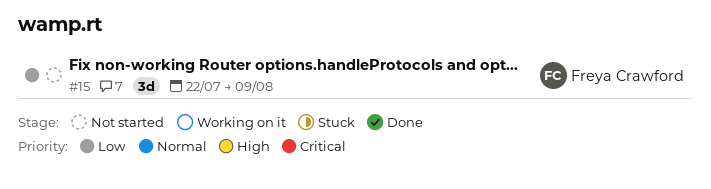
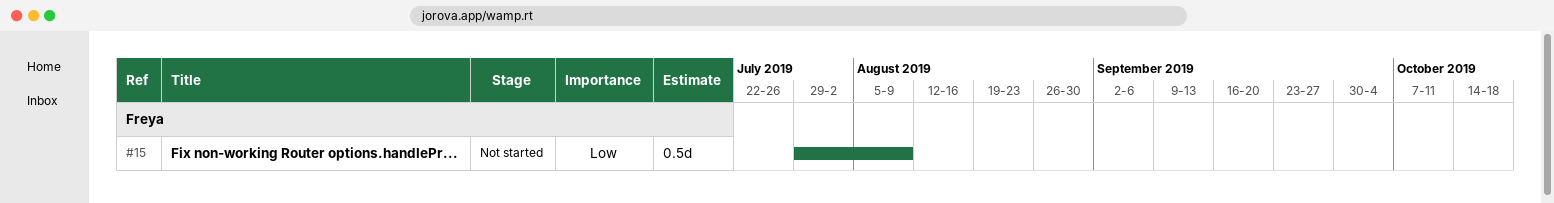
#15, estimate: 3d -> 0.5d
#15, start: Jul 22 -> Jul 29

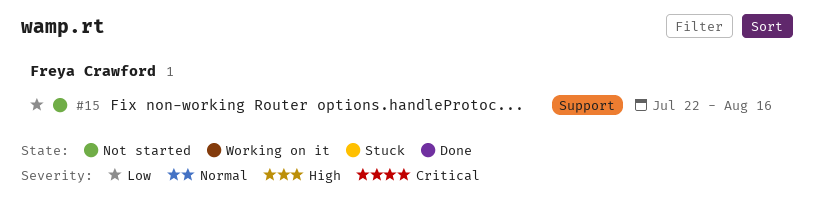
#15, start: Jul 29 -> Jul 22
#15, due: Aug 9 -> Aug 16

